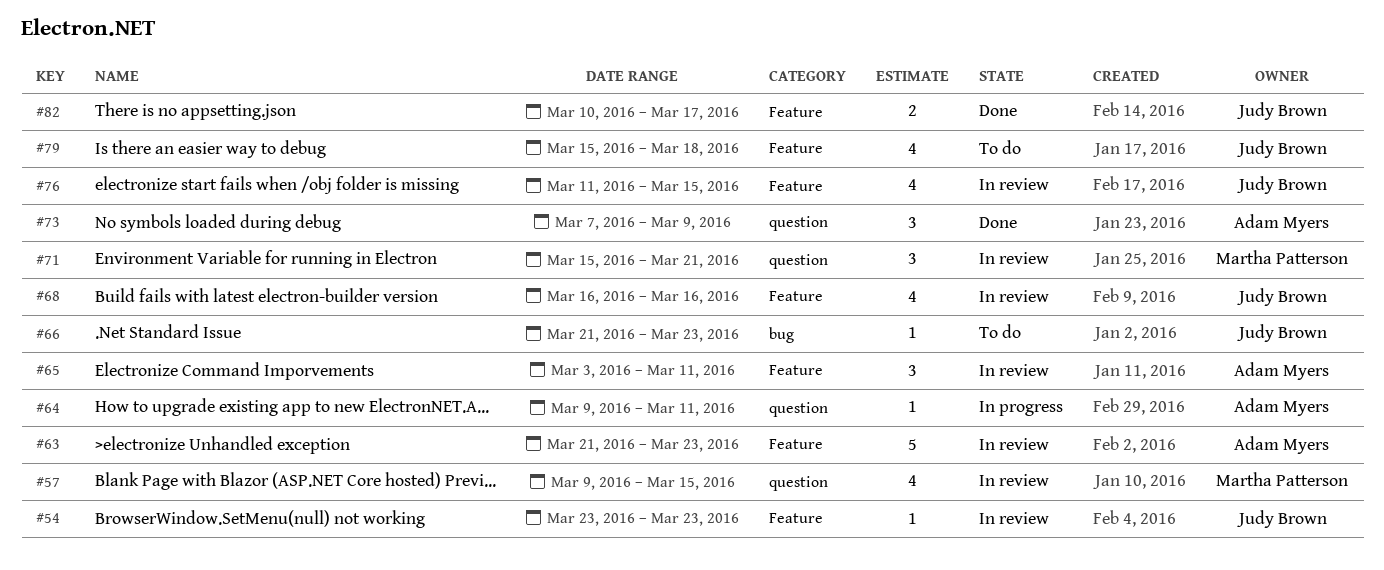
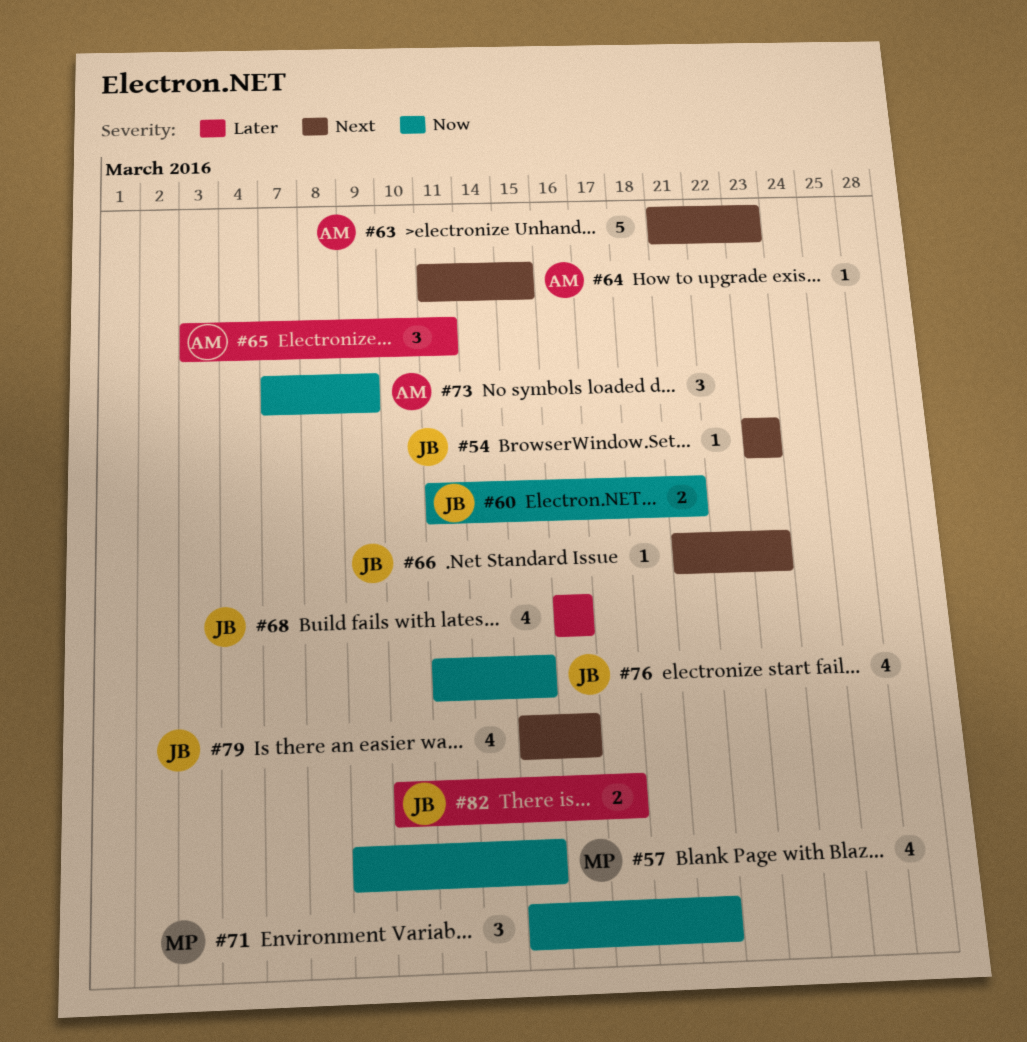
#60: none -> present
#64, start: Mar 9 -> Mar 11
#64, due: Mar 11 -> Mar 15
#79, due: Mar 18 -> Mar 16

